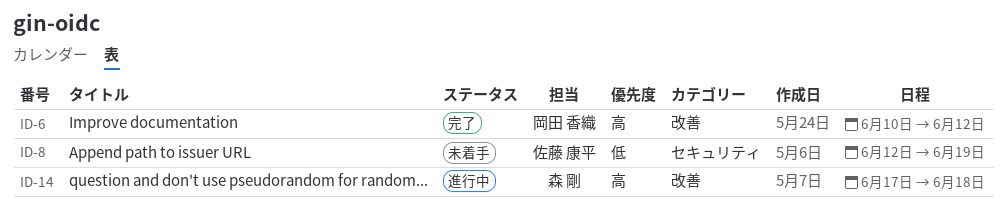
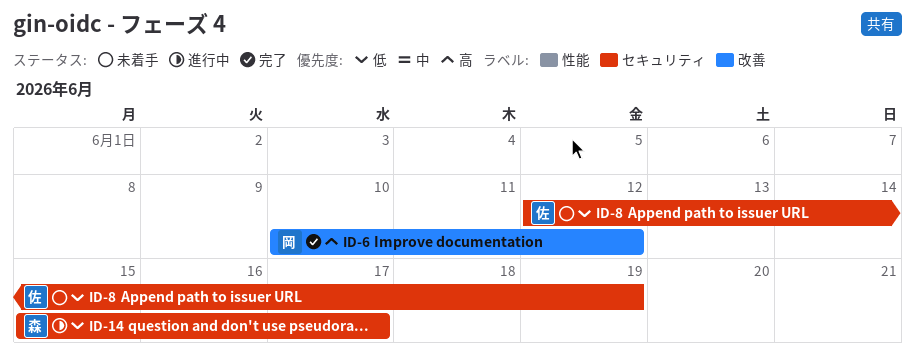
ID-14, priority: 高 -> 低
ID-14, label: 改善 -> セキュリティ
ID-14, start: Jun 17 -> Jun 15
ID-14, due: Jun 18 -> Jun 17

